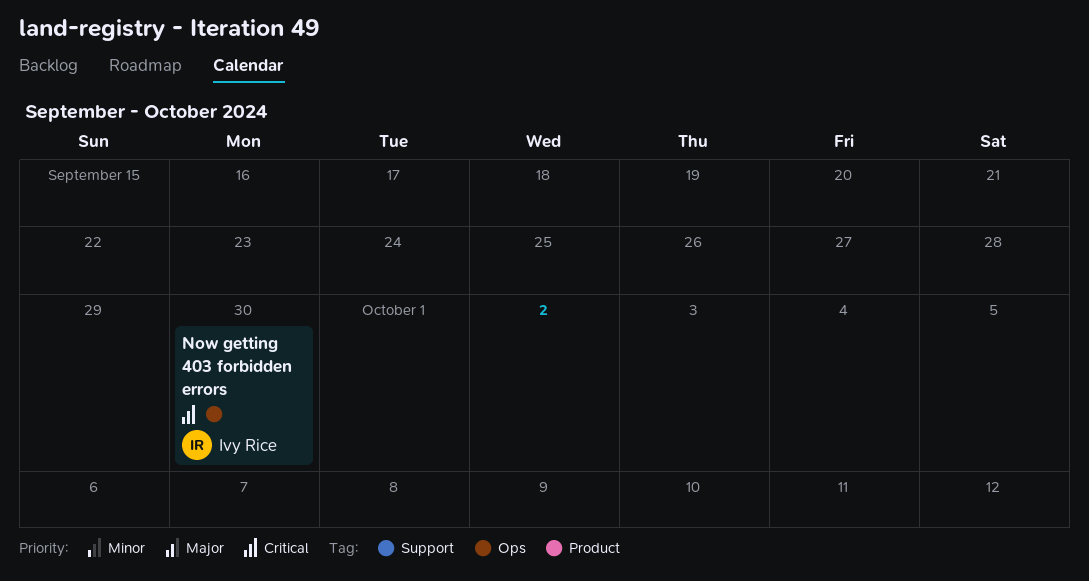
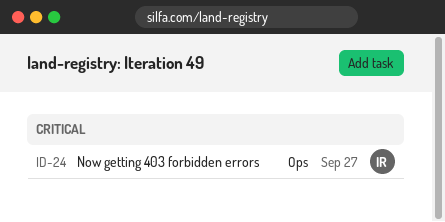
Now getting 403 forbidden errors, due: Sep 30 -> Sep 27

